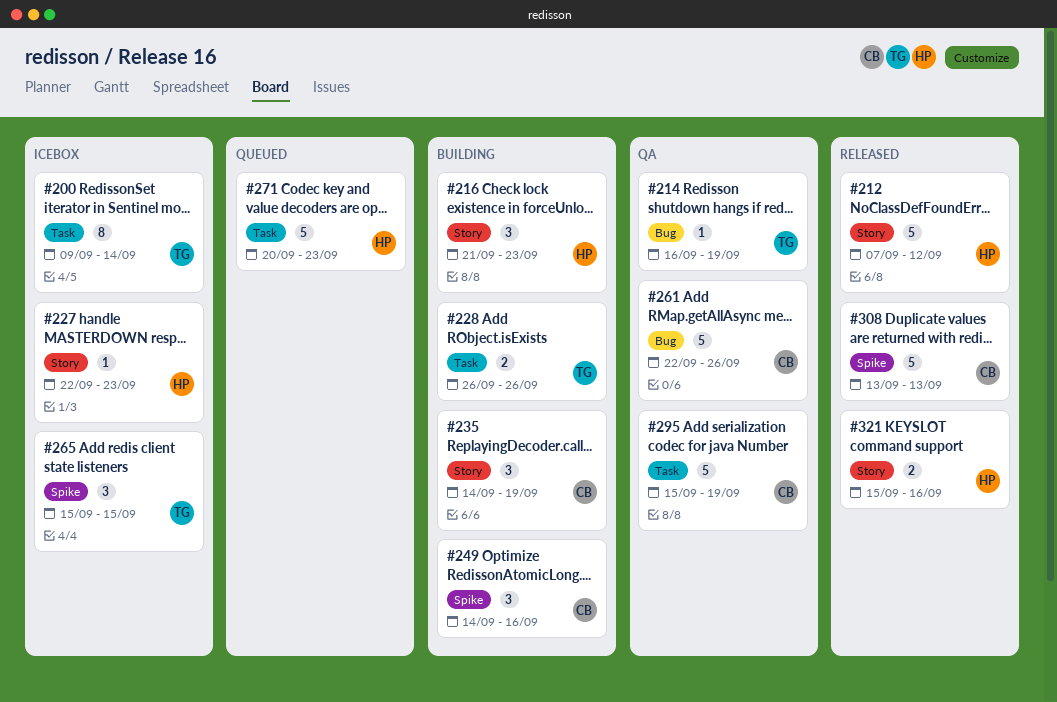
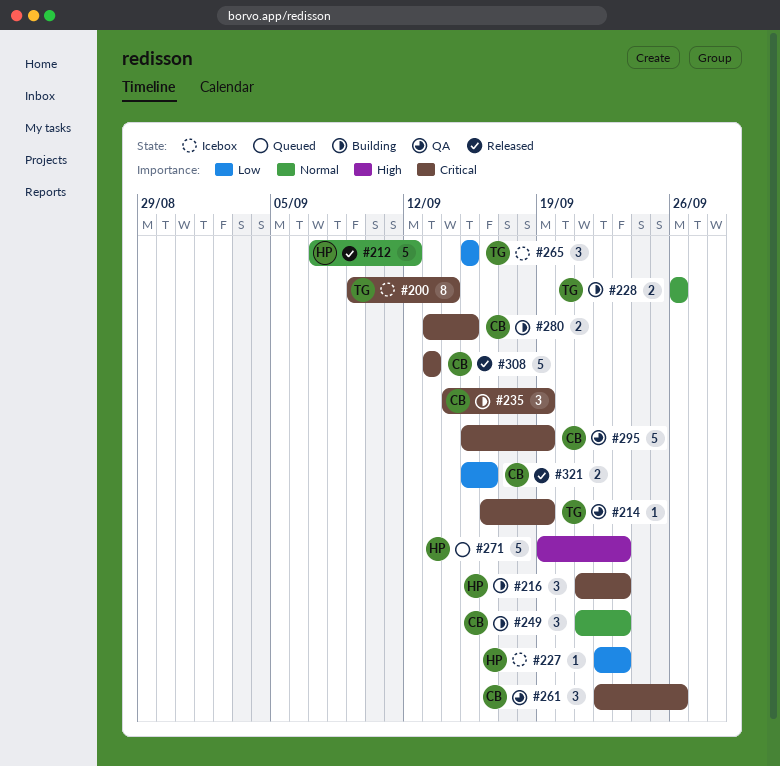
#249, start: Sep 14 -> Sep 21
#249, due: Sep 16 -> Sep 23
#261, estimate: 5 -> 3
#271, start: Sep 20 -> Sep 19
#280: none -> present
#321, owner: HP -> CB

